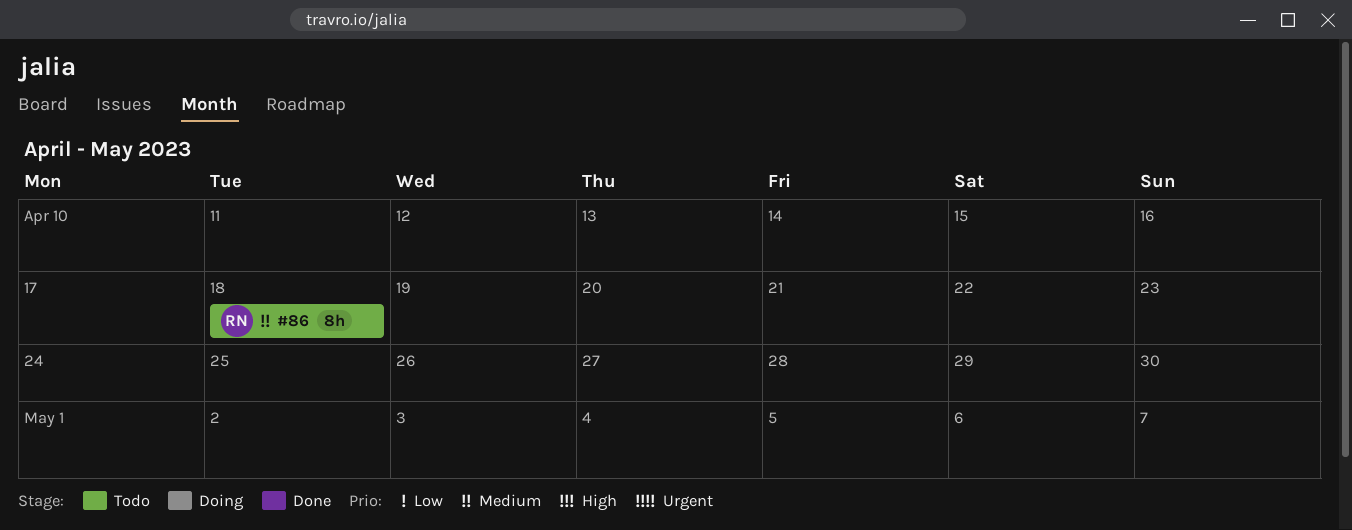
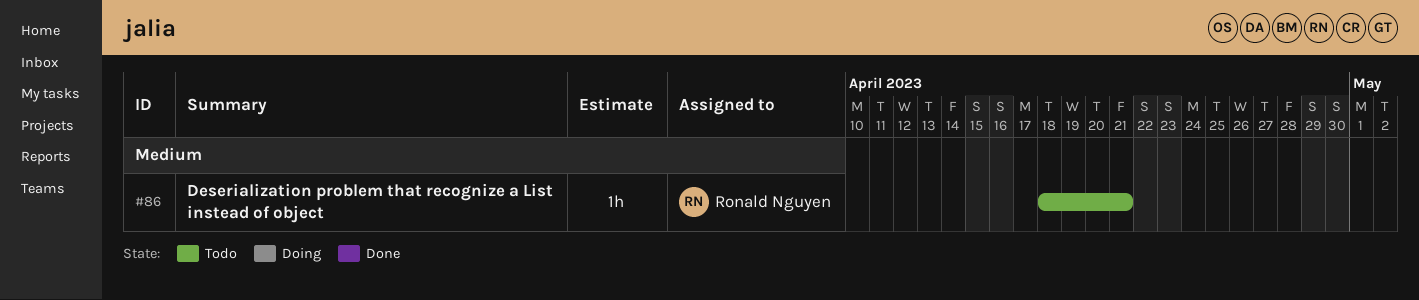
#86, estimate: 8h -> 1h
#86, due: Apr 18 -> Apr 21

